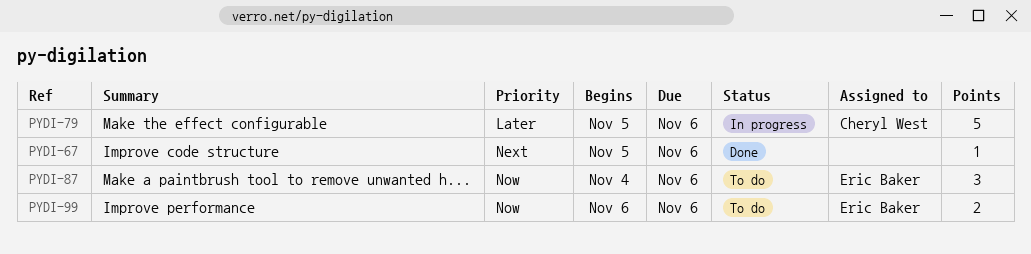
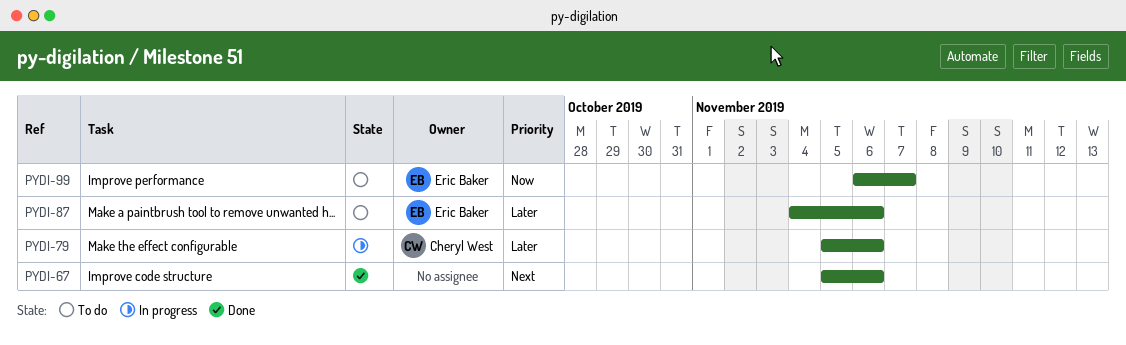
PYDI-87, priority: Now -> Later
PYDI-99, due: Nov 6 -> Nov 7

